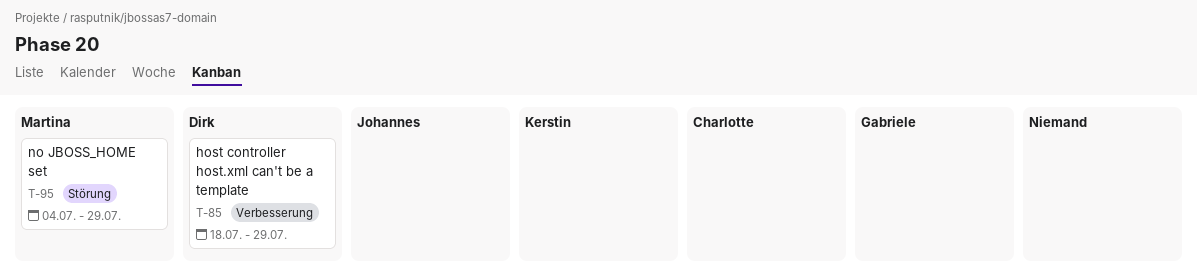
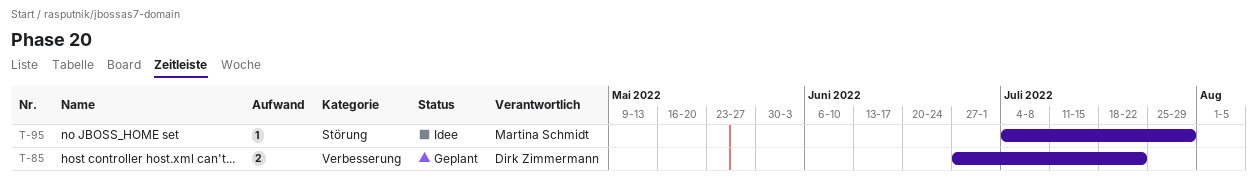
T-85, start: Jul 18 -> Jun 27
T-85, due: Jul 29 -> Jul 22

